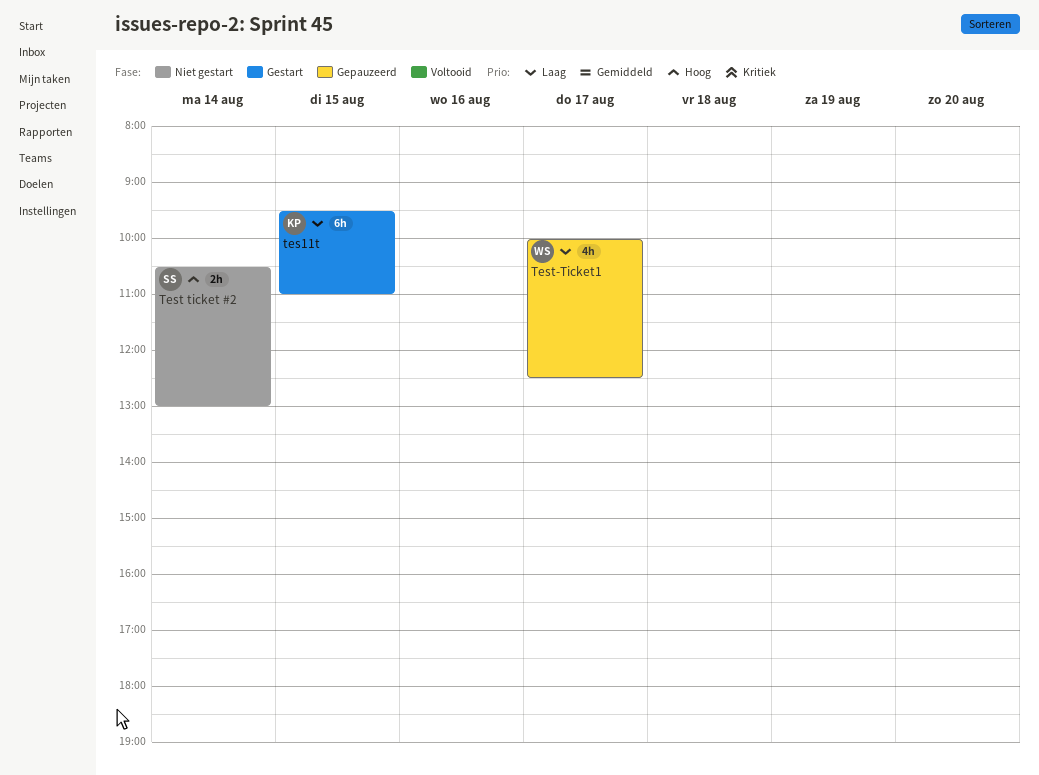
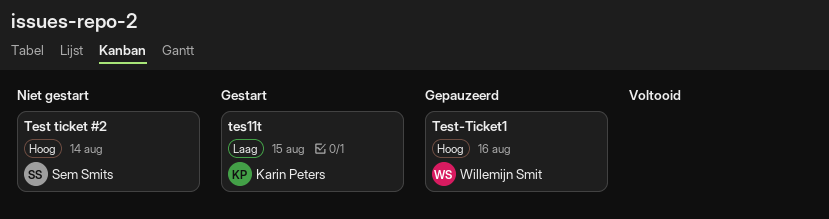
Test-Ticket1, priority: Laag -> Hoog
Test-Ticket1, day: Aug 17 -> Aug 16

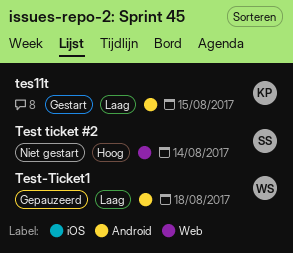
Test-Ticket1, priority: Hoog -> Laag
Test-Ticket1, day: Aug 16 -> Aug 18

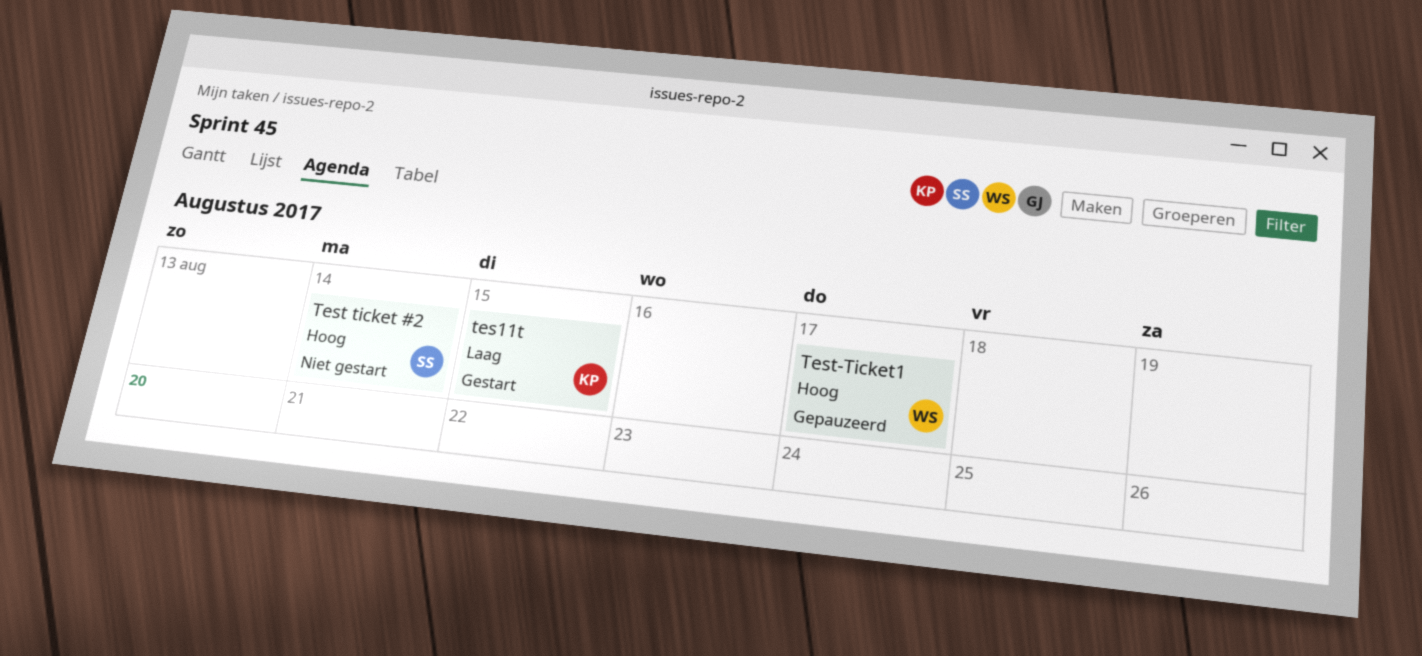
Test-Ticket1, priority: Laag -> Hoog
Test-Ticket1, day: Aug 18 -> Aug 17

